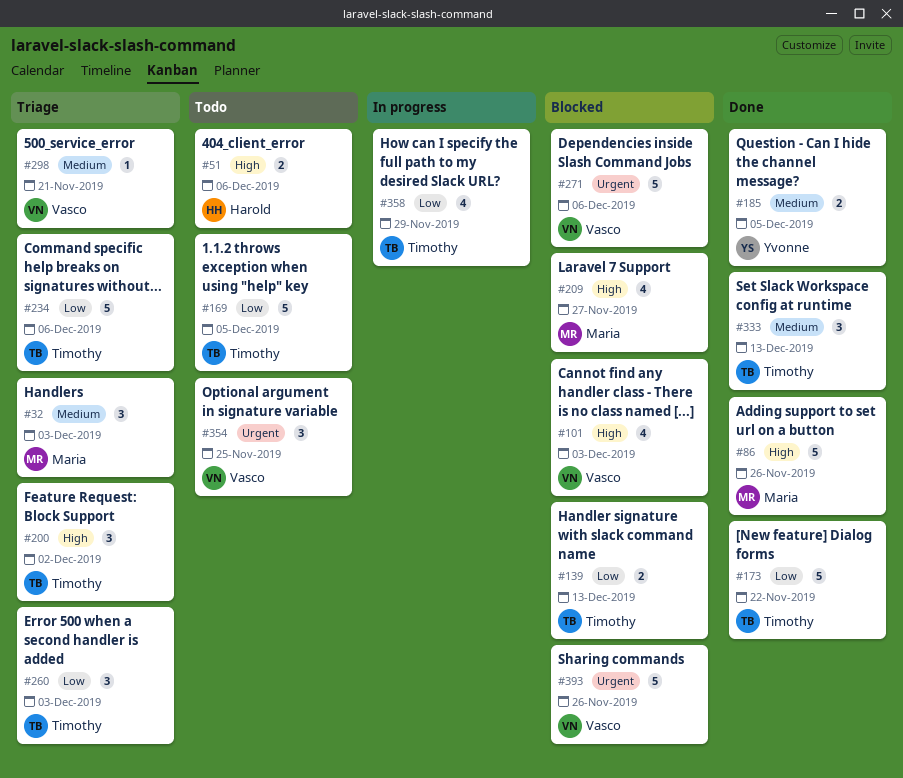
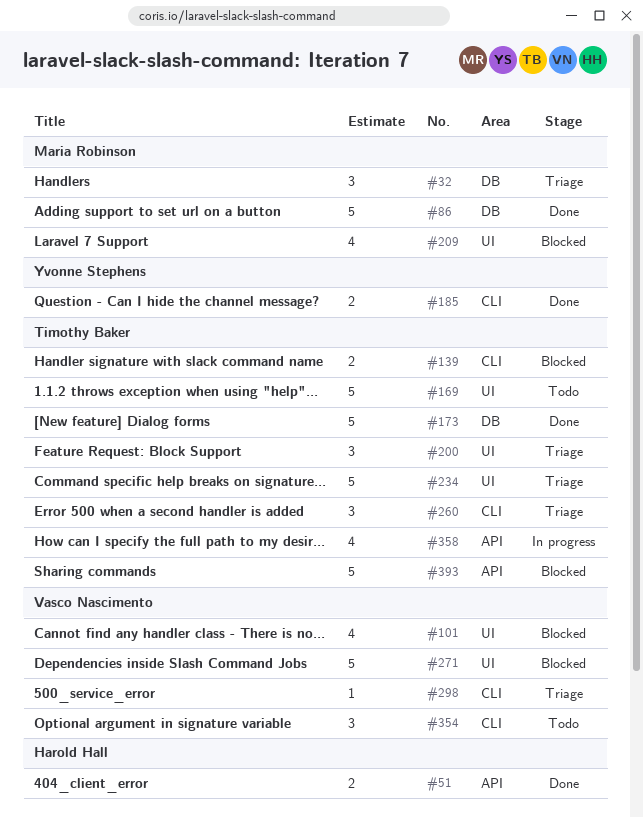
#51, status: Todo -> Done
#333: present -> none
#393, owner: Vasco Nascimento -> Timothy Baker

